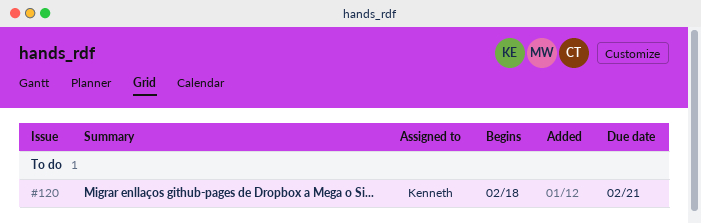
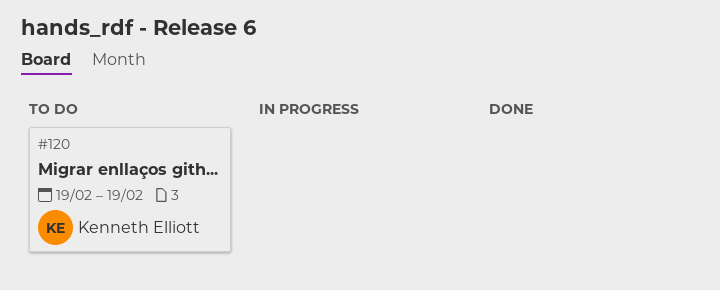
#120, start: Feb 18 -> Feb 19
#120, due: Feb 21 -> Feb 19

